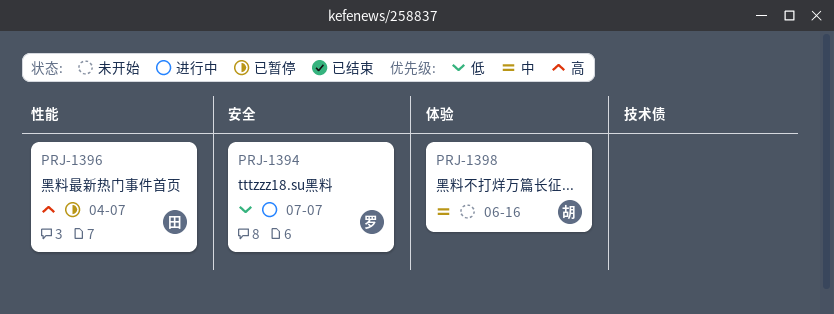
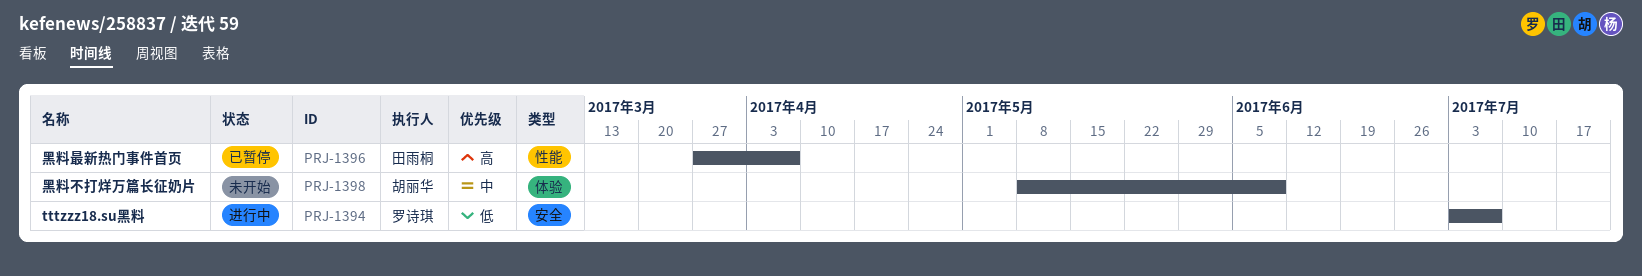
PRJ-1398, due: Jun 16 -> Jun 9

